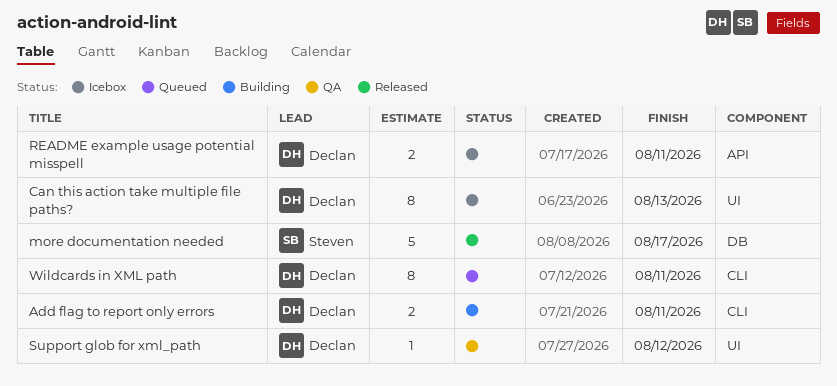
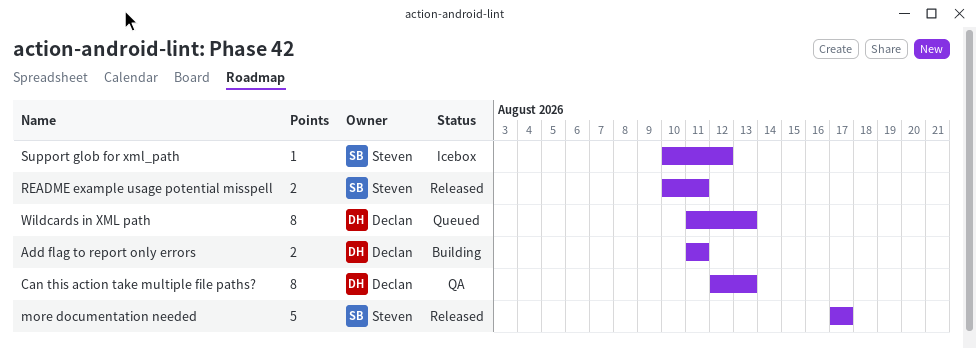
Can this action take multiple file paths?, status: Icebox -> QA
README example usage potential misspell, status: Icebox -> Released
README example usage potential misspell, owner: Declan -> Steven
Support glob for xml_path, status: QA -> Icebox
Support glob for xml_path, owner: Declan -> Steven
Wildcards in XML path, due: Aug 11 -> Aug 13

